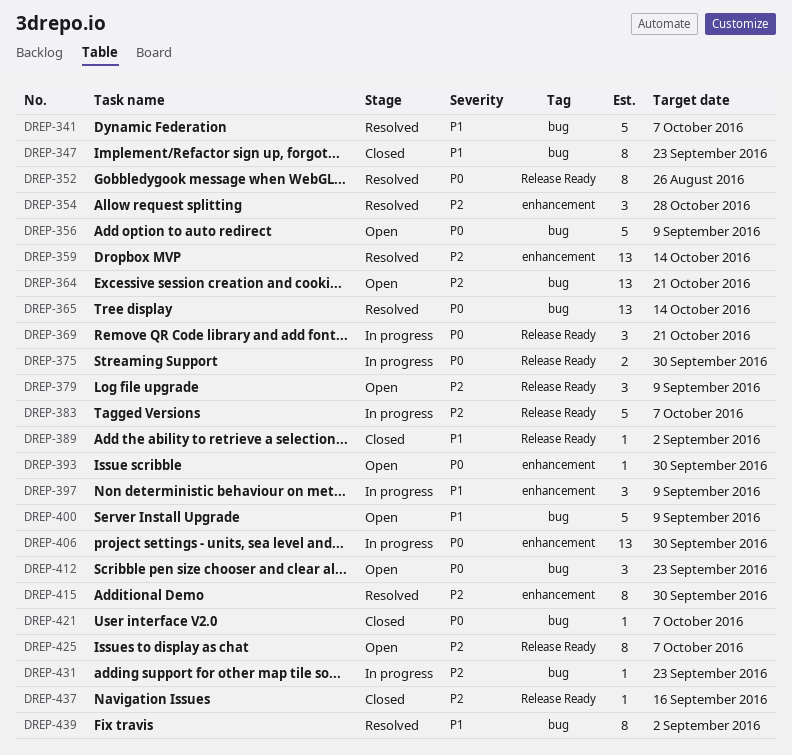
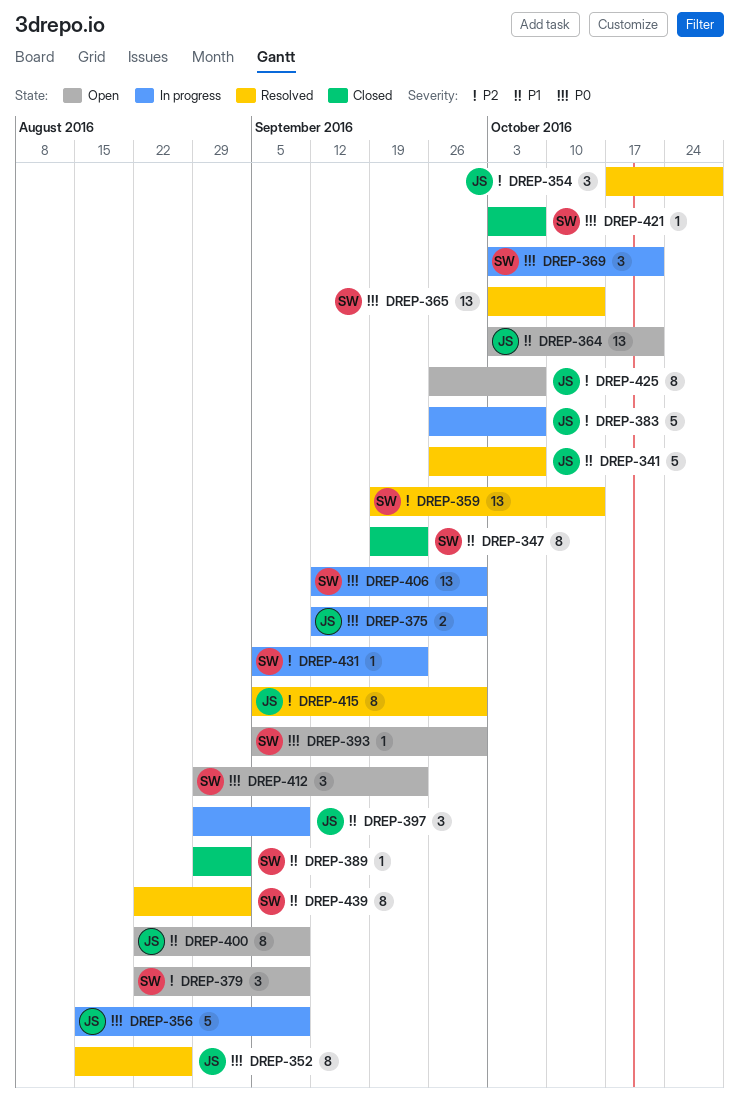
DREP-356, status: Open -> In progress
DREP-364, priority: P2 -> P1
DREP-400, estimate: 5 -> 8
DREP-437: present -> none

